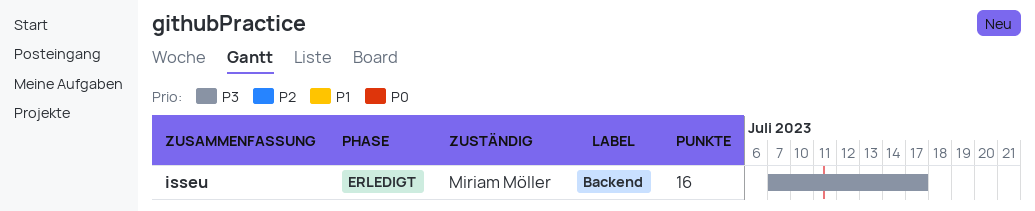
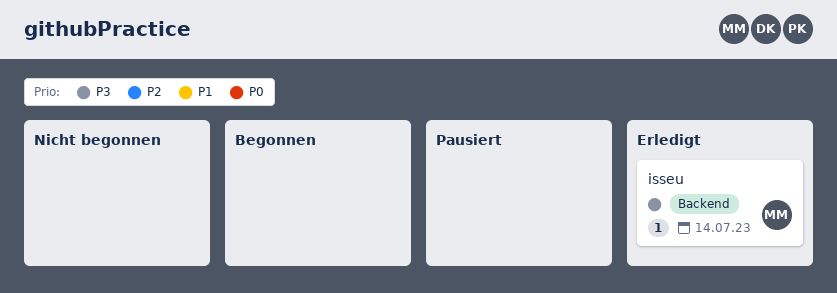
isseu, estimate: 16 -> 1
isseu, due: Jul 17 -> Jul 14

